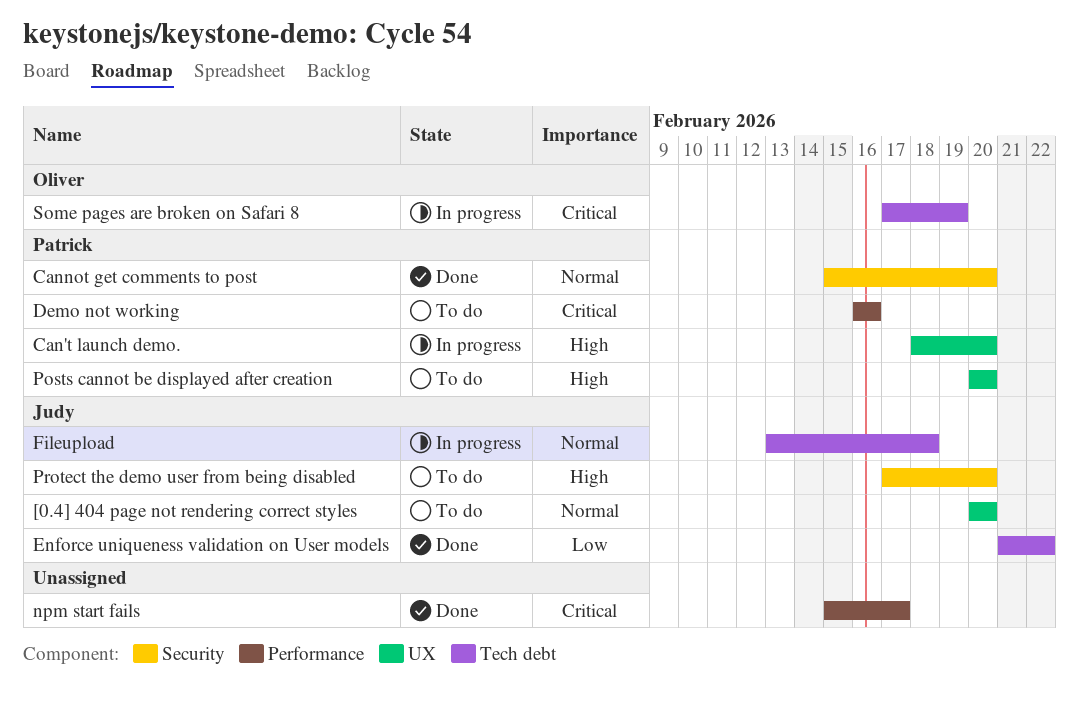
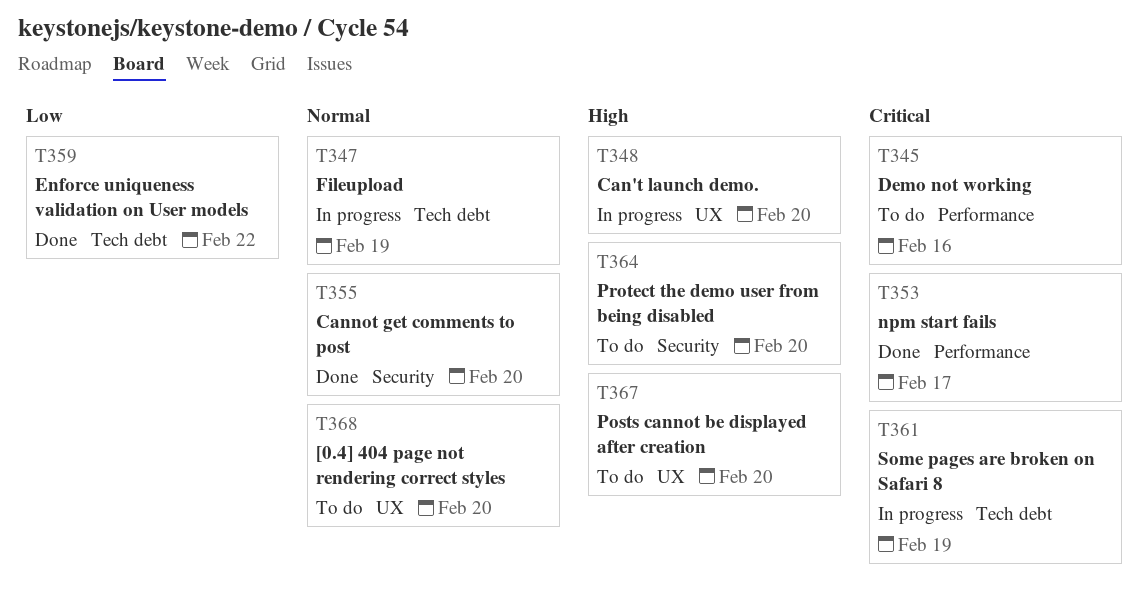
Fileupload, due: Feb 18 -> Feb 19

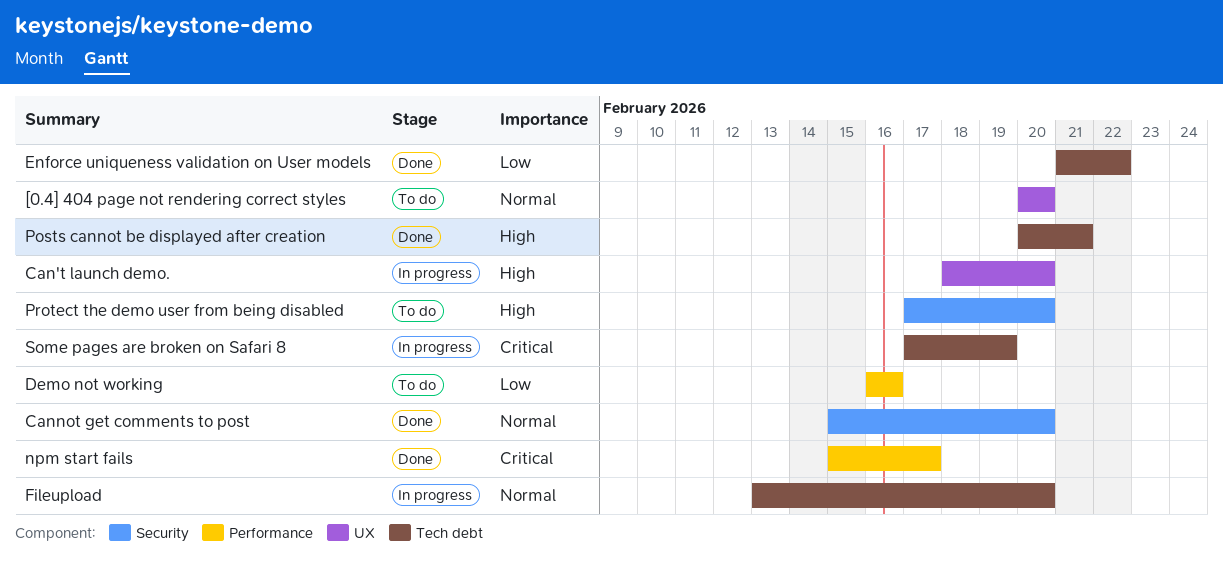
Demo not working, priority: Critical -> Low
Fileupload, due: Feb 19 -> Feb 20
Posts cannot be displayed after creation, status: To do -> Done
Posts cannot be displayed after creation, label: UX -> Tech debt
Posts cannot be displayed after creation, due: Feb 20 -> Feb 21

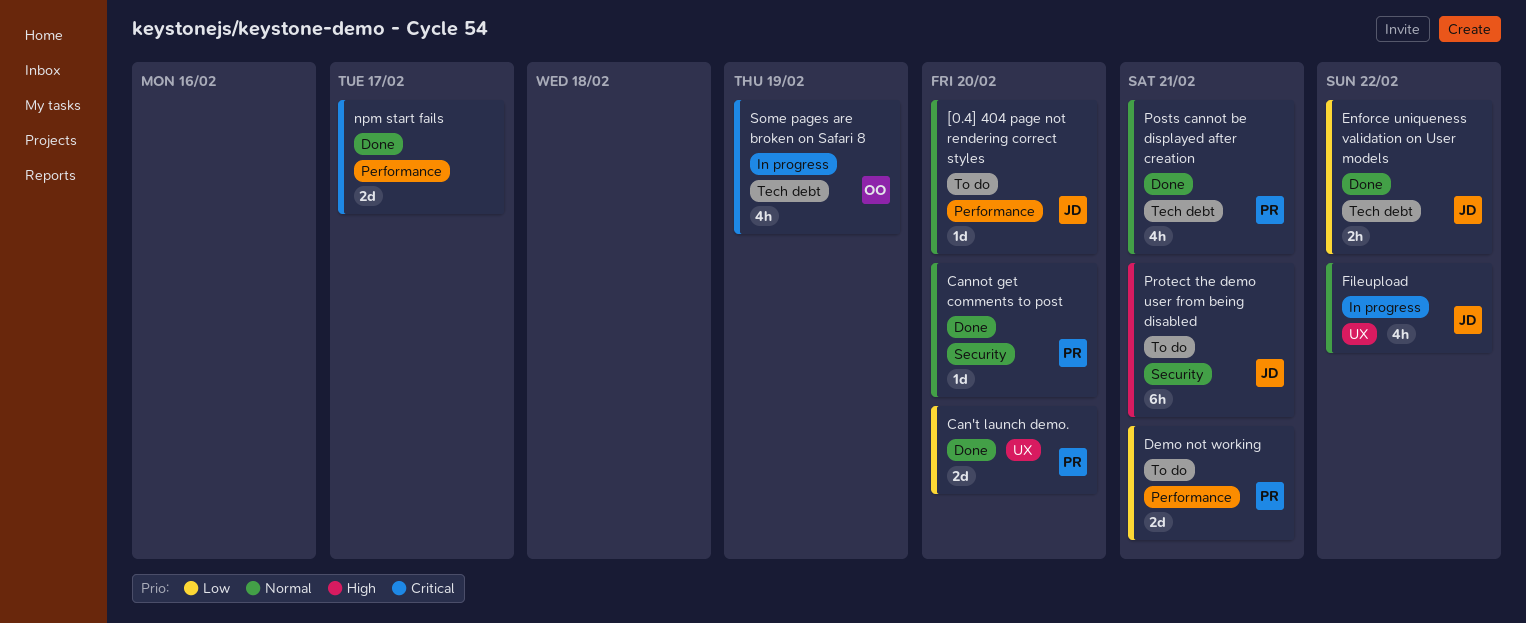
[0.4] 404 page not rendering correct styles, label: UX -> Performance
Can't launch demo., status: In progress -> Done
Can't launch demo., priority: High -> Low
Demo not working, due: Feb 16 -> Feb 21
Fileupload, label: Tech debt -> UX
Fileupload, due: Feb 20 -> Feb 22
Posts cannot be displayed after creation, priority: High -> Normal
Protect the demo user from being disabled, due: Feb 20 -> Feb 21

